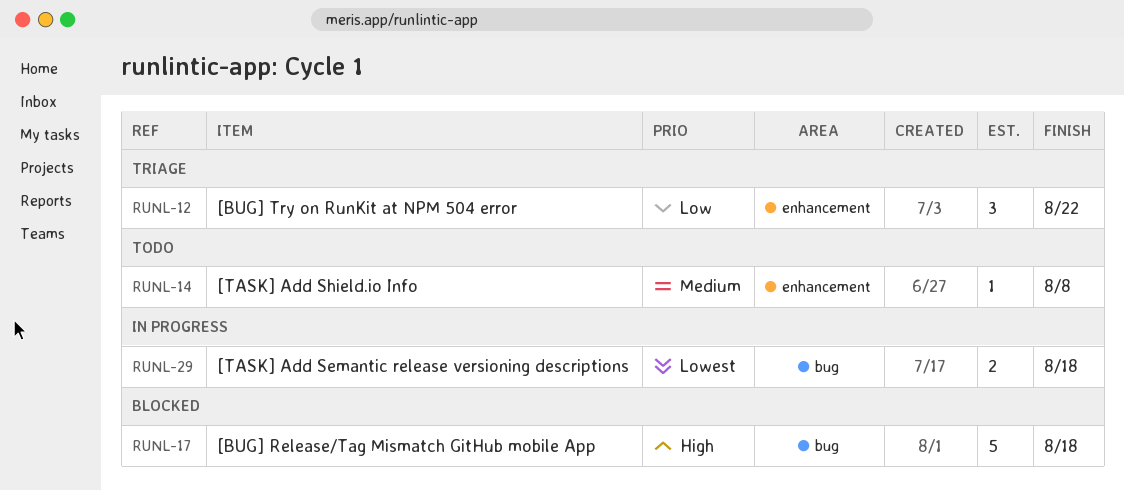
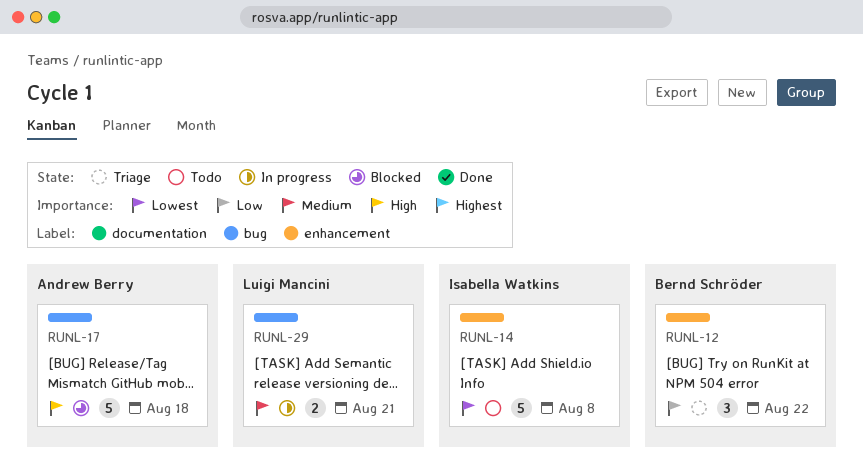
RUNL-14, priority: Medium -> Lowest
RUNL-14, estimate: 1 -> 5
RUNL-29, priority: Lowest -> Medium
RUNL-29, due: Aug 18 -> Aug 21

